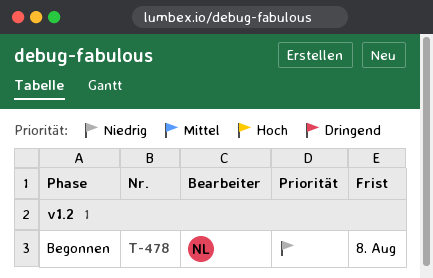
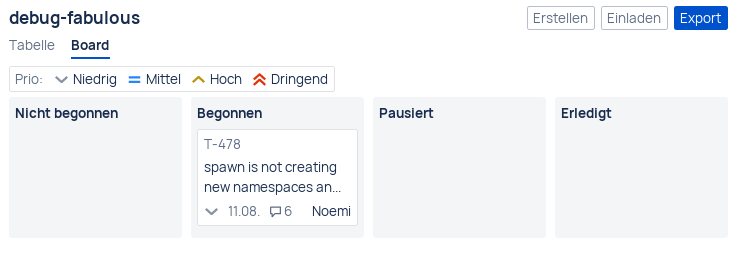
T-478, due: Aug 8 -> Aug 11

